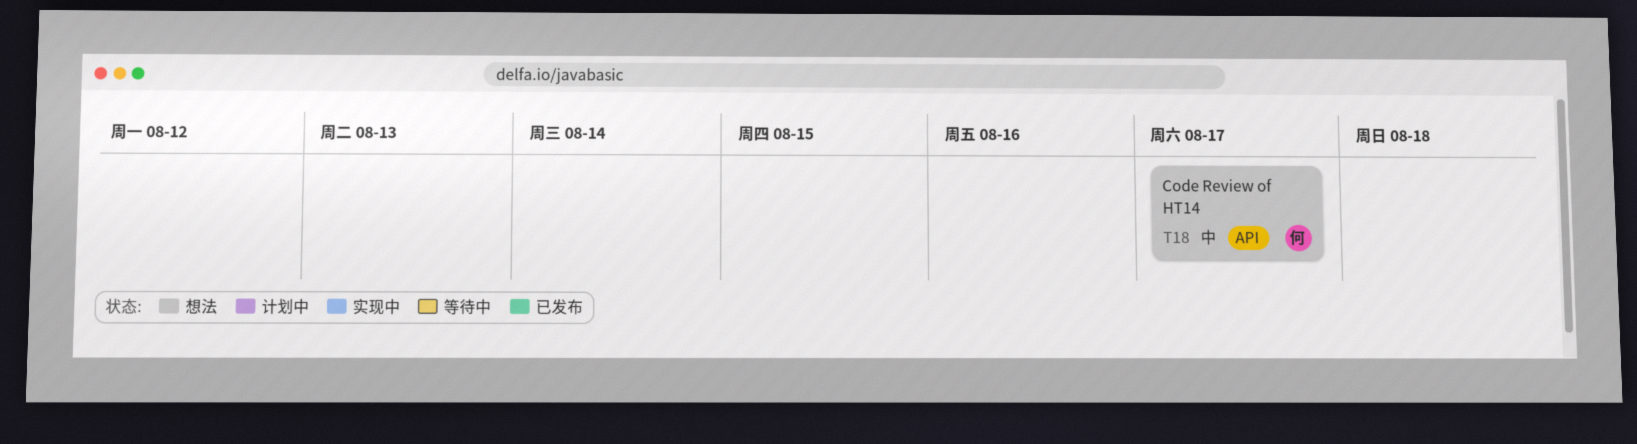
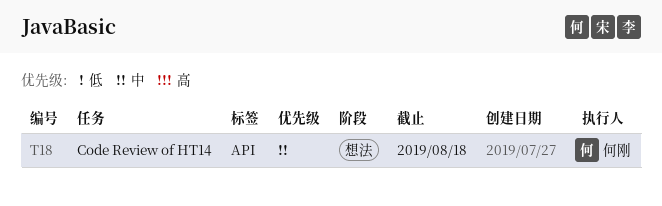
T18, due: Aug 17 -> Aug 18

